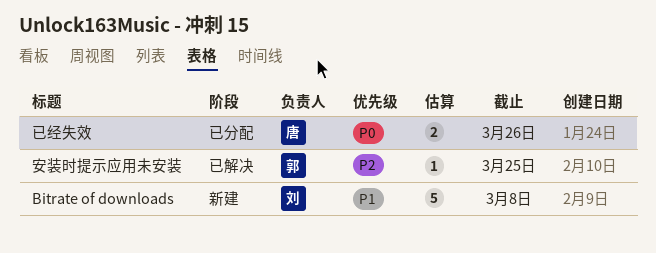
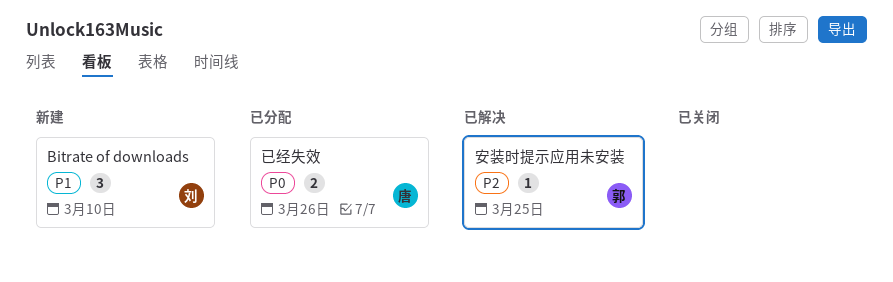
Bitrate of downloads, estimate: 5 -> 3
Bitrate of downloads, due: Mar 8 -> Mar 10

